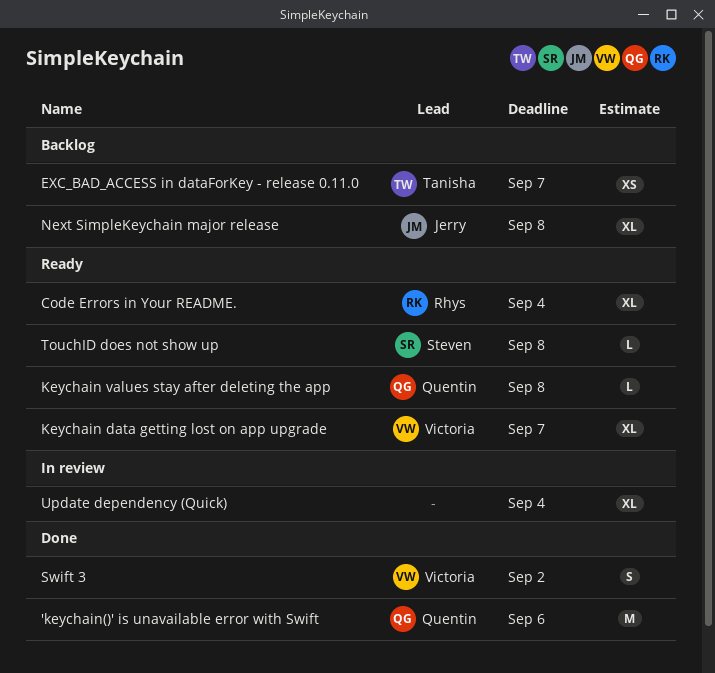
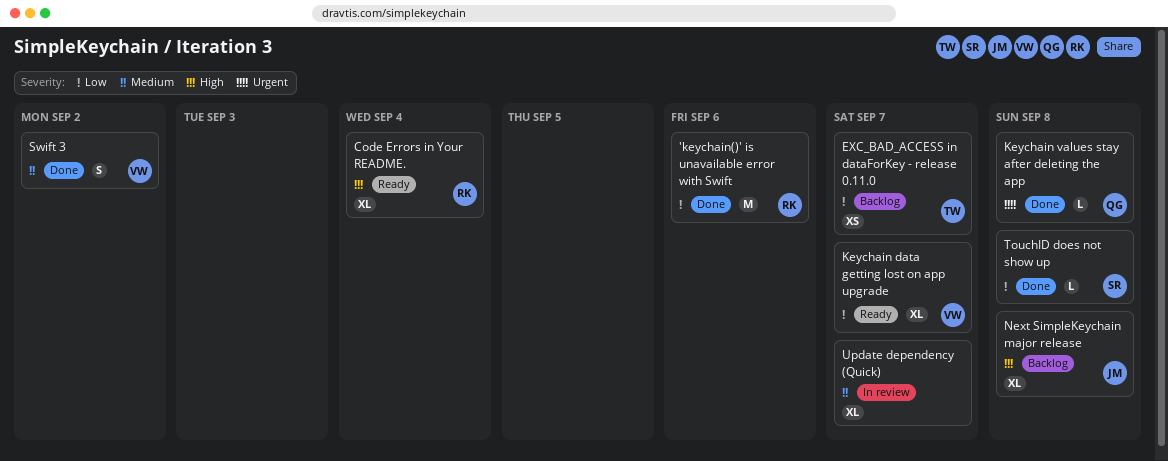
'keychain()' is unavailable error with Swift, owner: Quentin -> Rhys
Keychain values stay after deleting the app, status: Ready -> Done
TouchID does not show up, status: Ready -> Done
Update dependency (Quick), due: Sep 4 -> Sep 7

